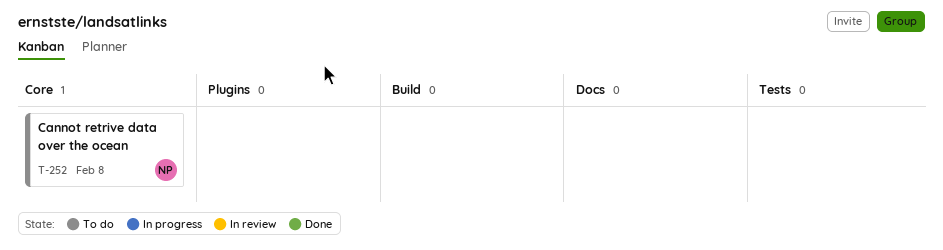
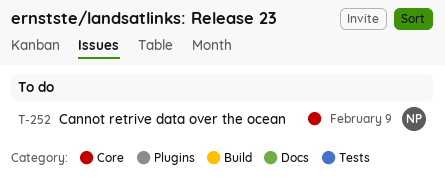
T-252, due: Feb 8 -> Feb 9

